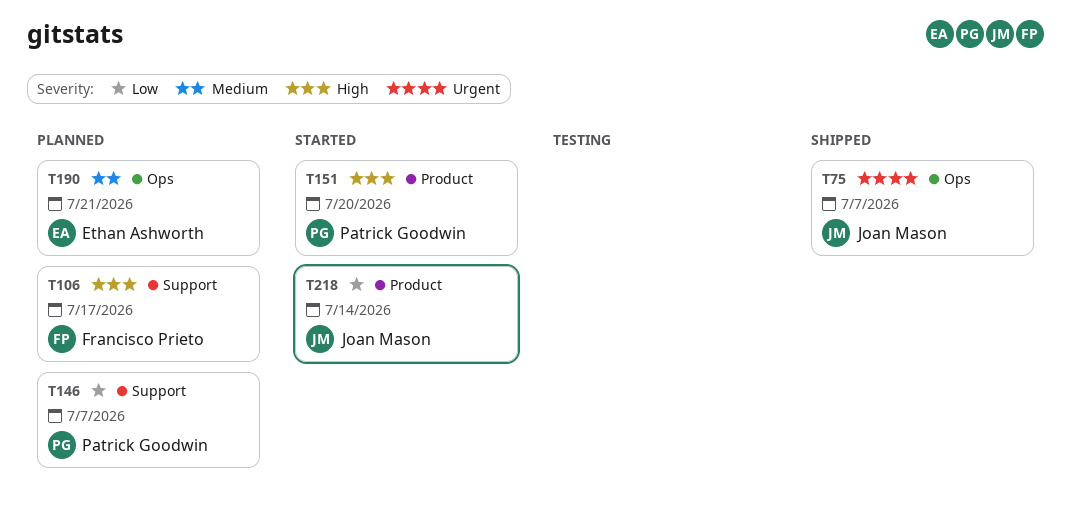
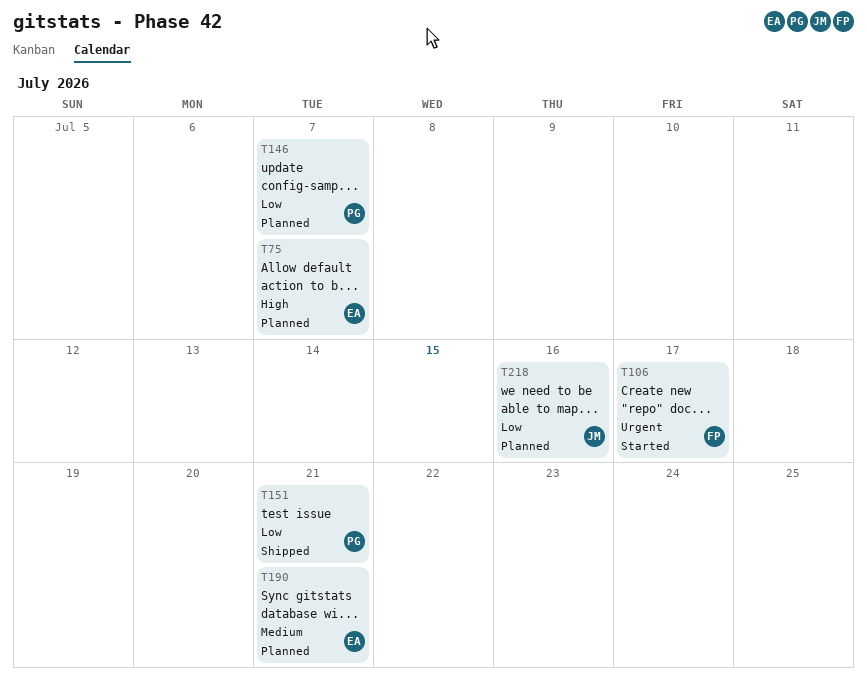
T75, status: Shipped -> Planned
T75, owner: Joan Mason -> Ethan Ashworth
T75, priority: Urgent -> High
T106, status: Planned -> Started
T106, priority: High -> Urgent
T151, status: Started -> Shipped
T151, priority: High -> Low
T151, due: Jul 20 -> Jul 21
T218, status: Started -> Planned
T218, due: Jul 14 -> Jul 16

